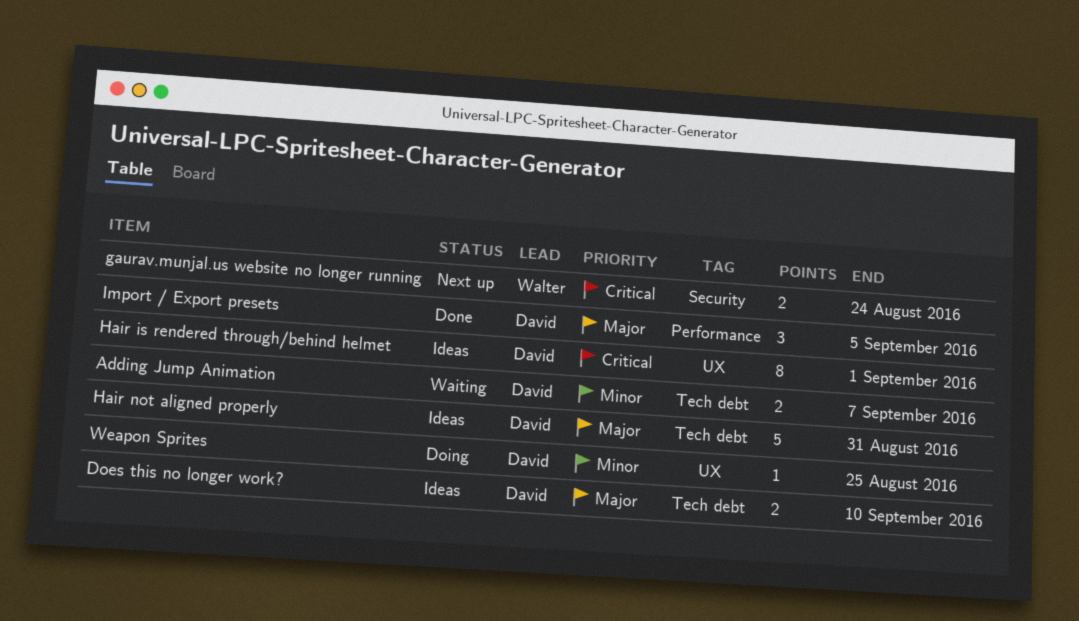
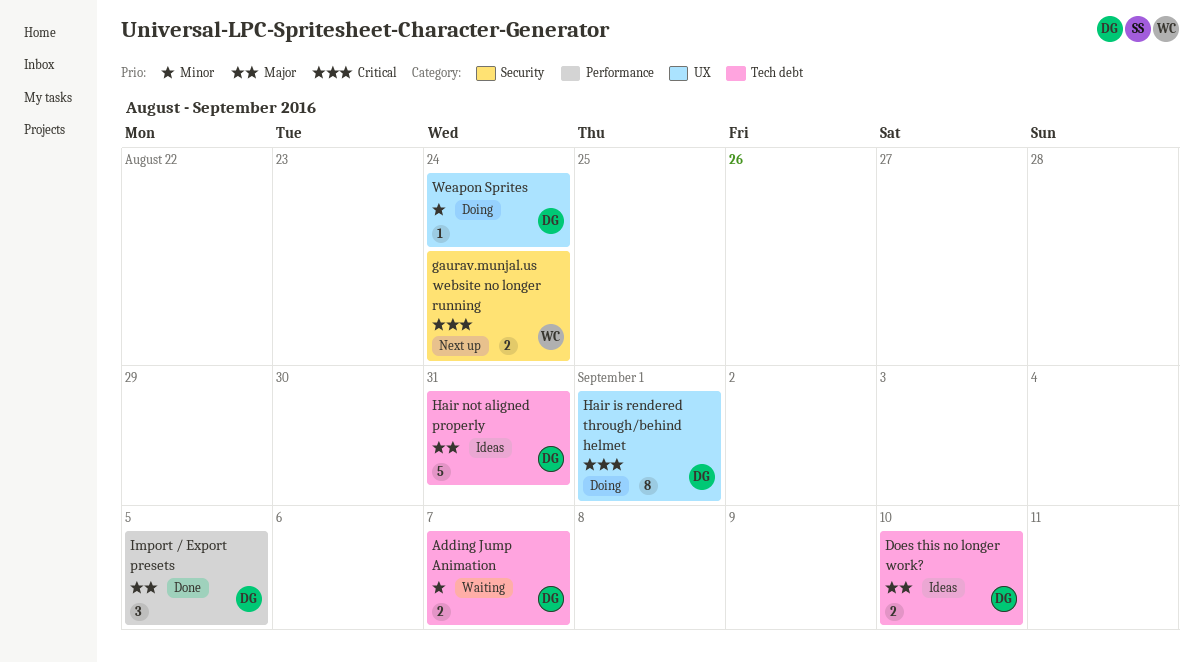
Hair is rendered through/behind helmet, status: Ideas -> Doing
Weapon Sprites, due: Aug 25 -> Aug 24

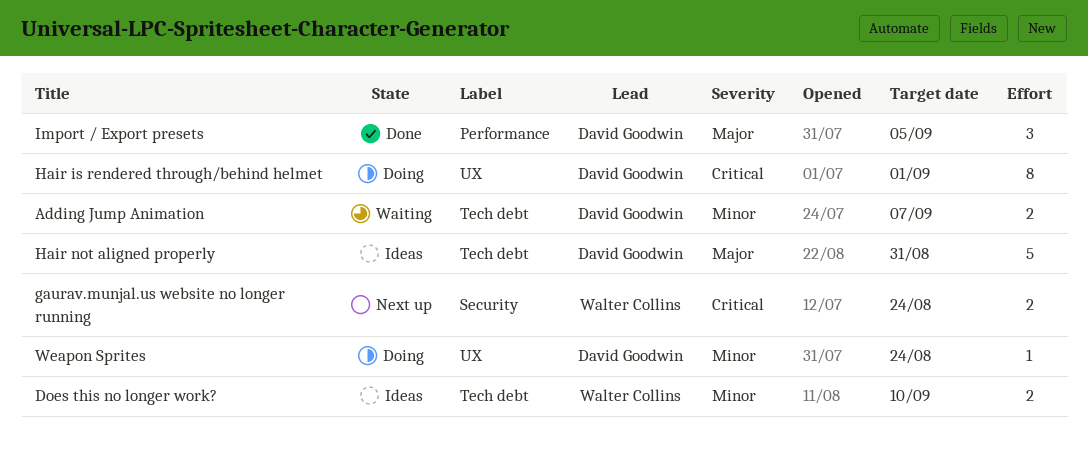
Does this no longer work?, owner: David Goodwin -> Walter Collins
Does this no longer work?, priority: Major -> Minor

